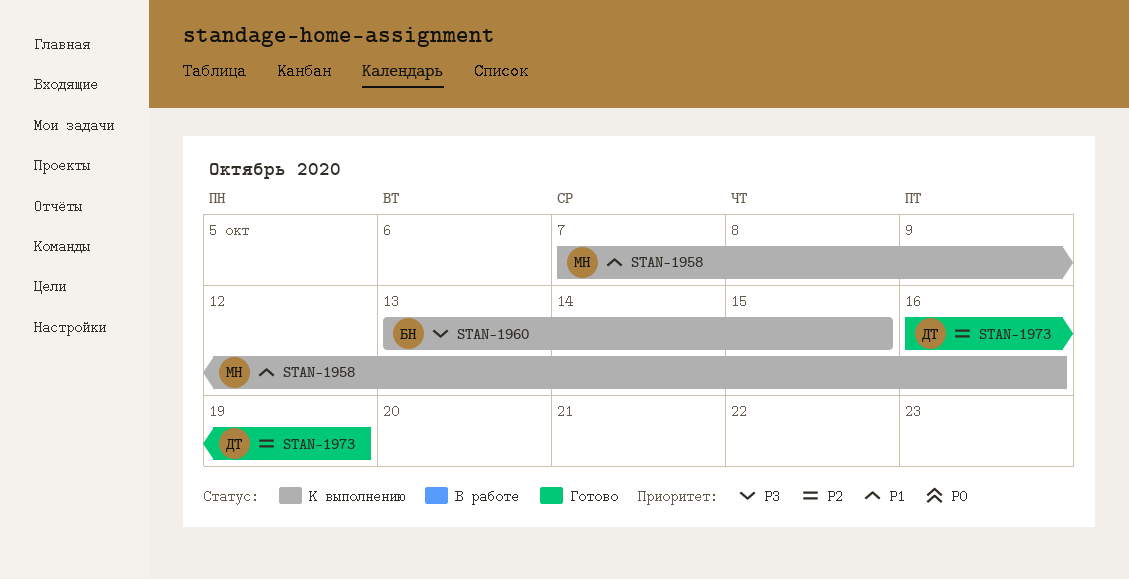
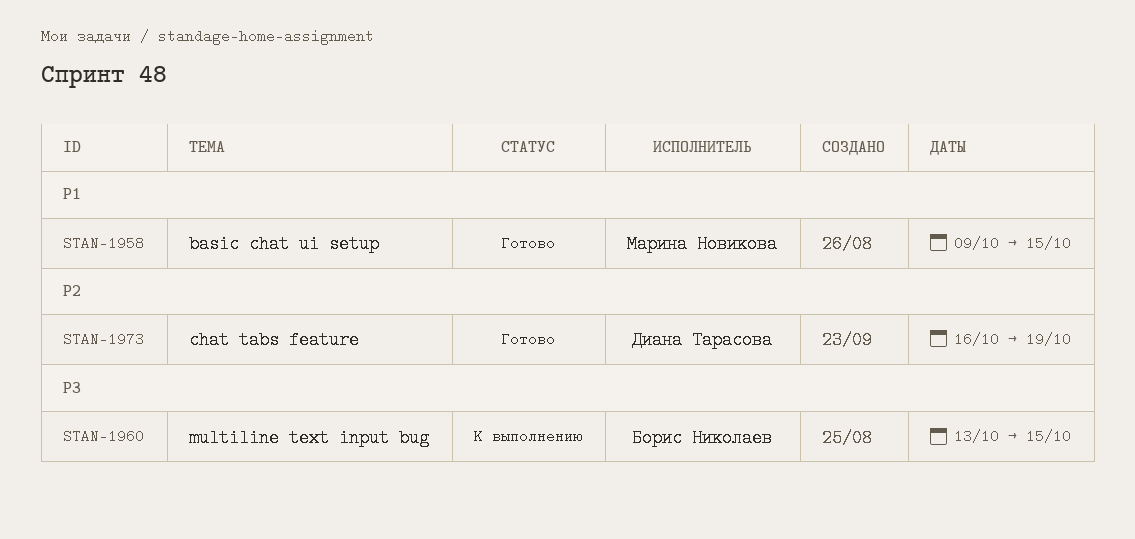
STAN-1958, status: К выполнению -> Готово
STAN-1958, start: Oct 7 -> Oct 9
STAN-1958, due: Oct 16 -> Oct 15

